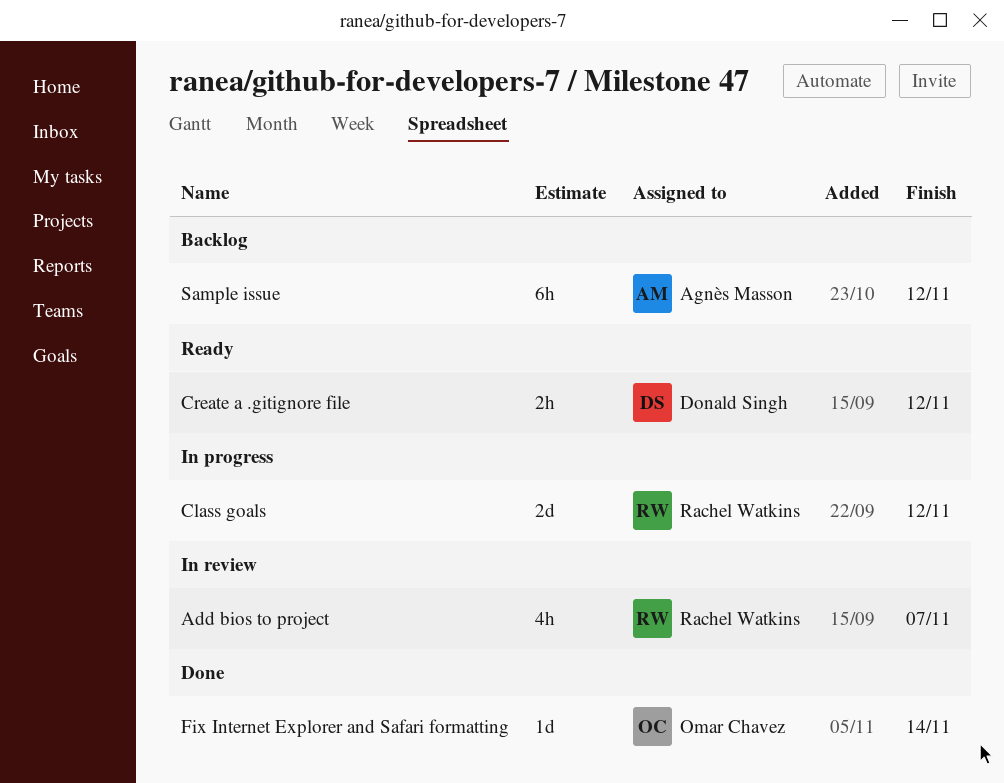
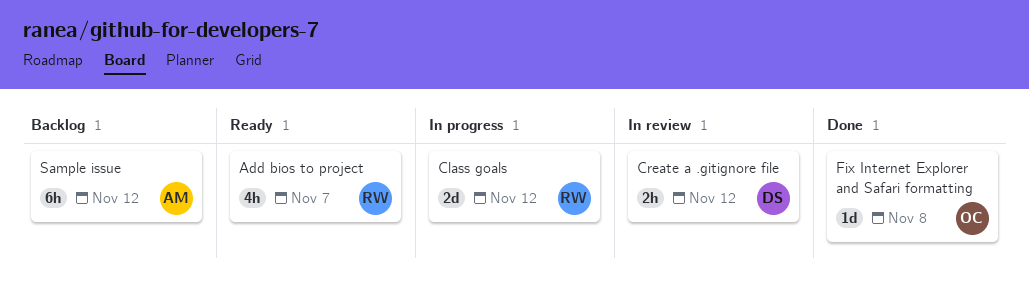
Add bios to project, status: In review -> Ready
Create a .gitignore file, status: Ready -> In review
Fix Internet Explorer and Safari formatting, due: Nov 14 -> Nov 8

